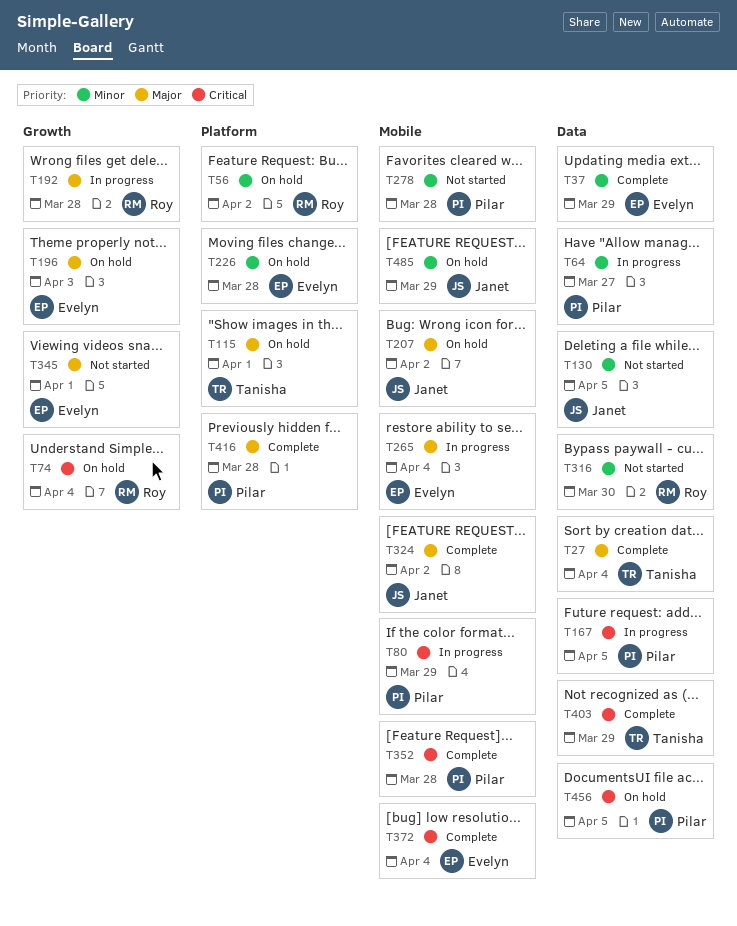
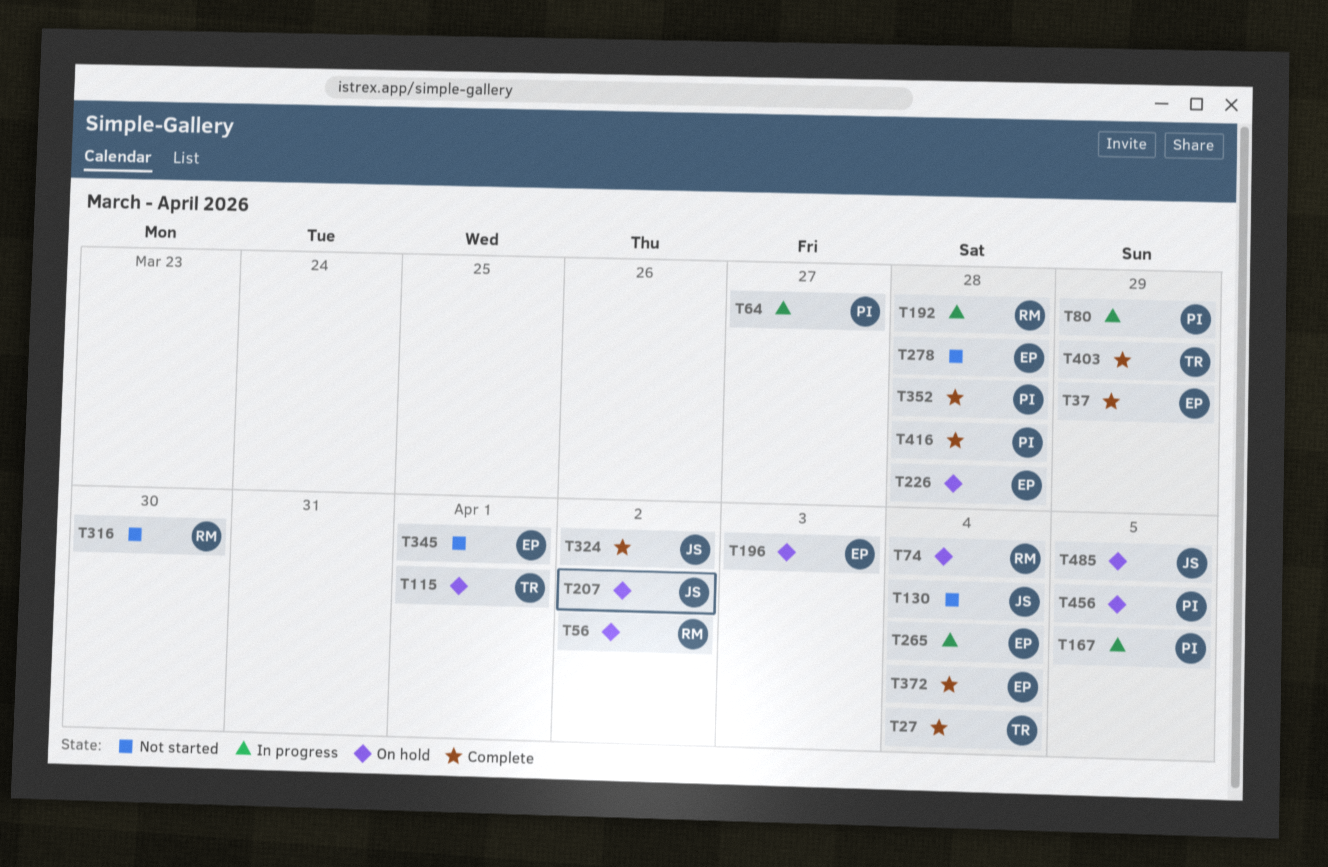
T130, due: Apr 5 -> Apr 4
T278, owner: Pilar -> Evelyn
T485, due: Mar 29 -> Apr 5

